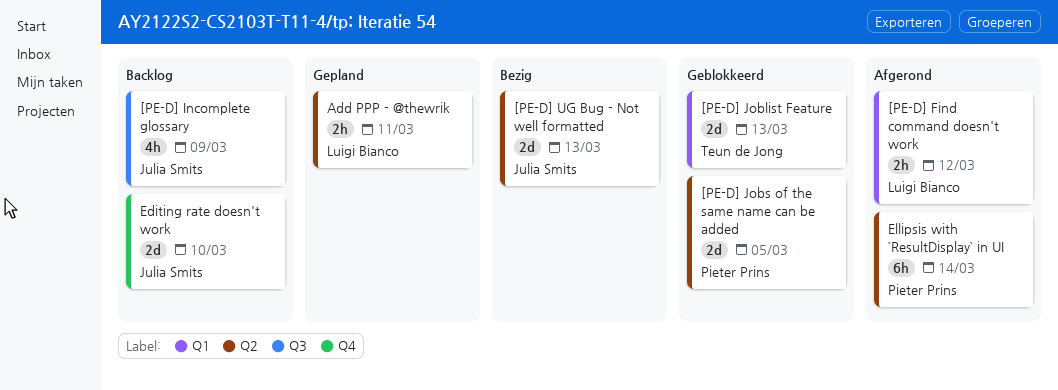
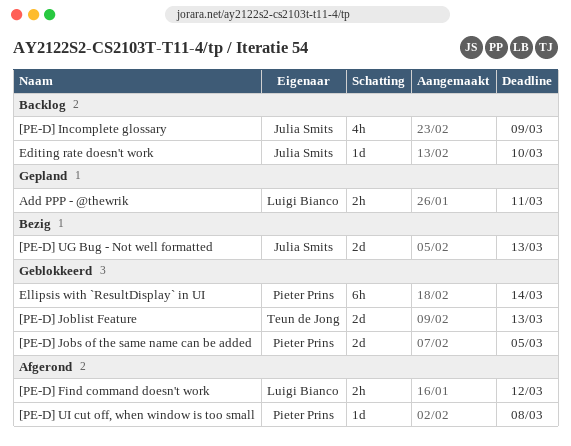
[PE-D] UI cut off, when window is too small: none -> present
Editing rate doesn't work, estimate: 2d -> 1d
Ellipsis with `ResultDisplay` in UI, status: Afgerond -> Geblokkeerd

